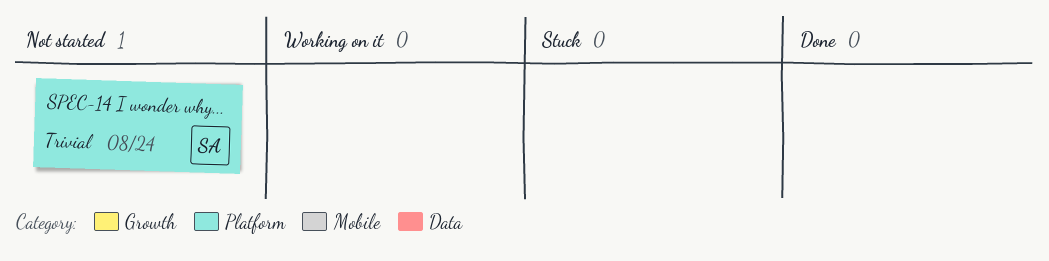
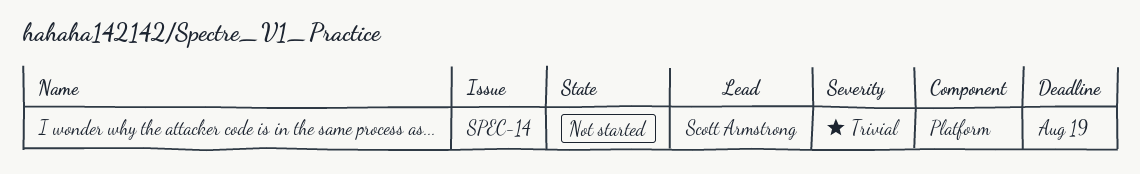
SPEC-14, due: Aug 24 -> Aug 19

